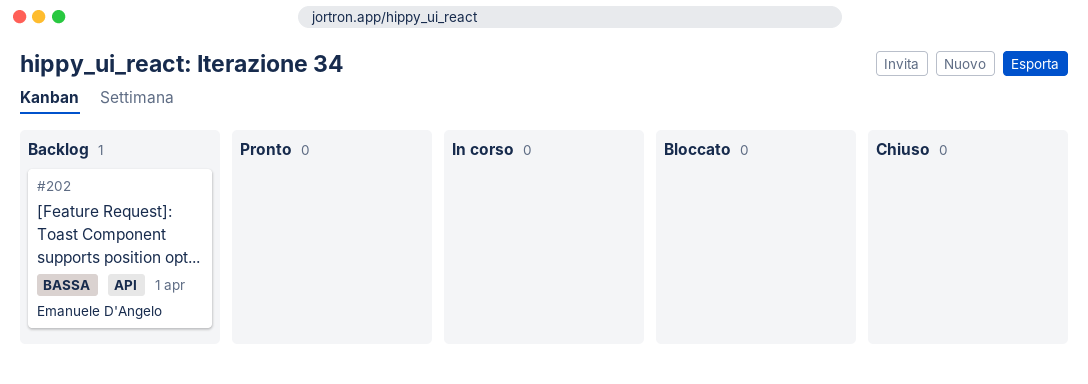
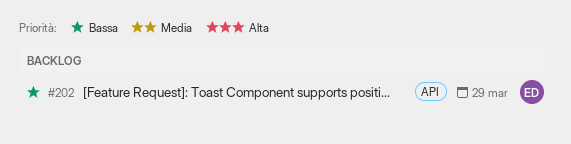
#202, due: Apr 1 -> Mar 29

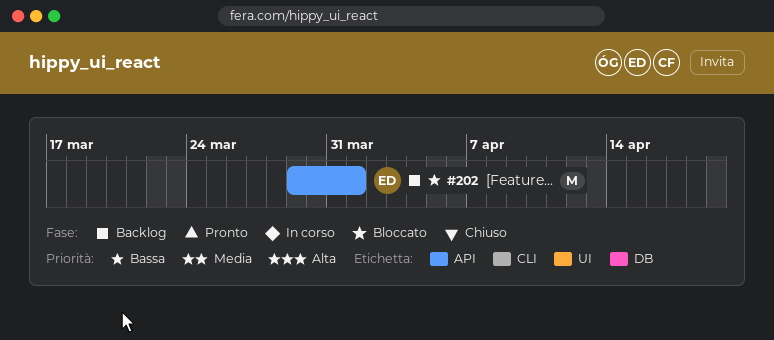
#202, due: Mar 29 -> Apr 1

